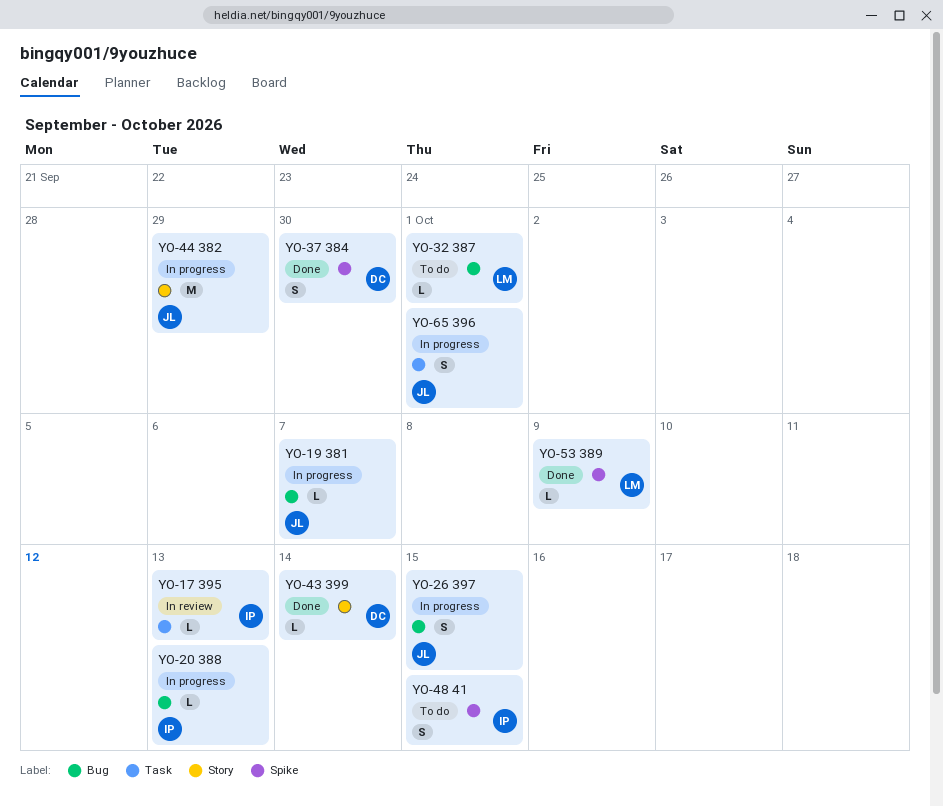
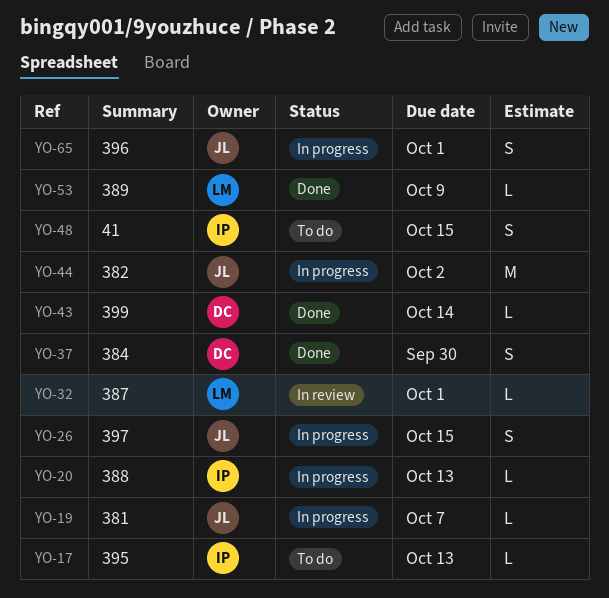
YO-17, status: In review -> To do
YO-32, status: To do -> In review
YO-44, due: Sep 29 -> Oct 2

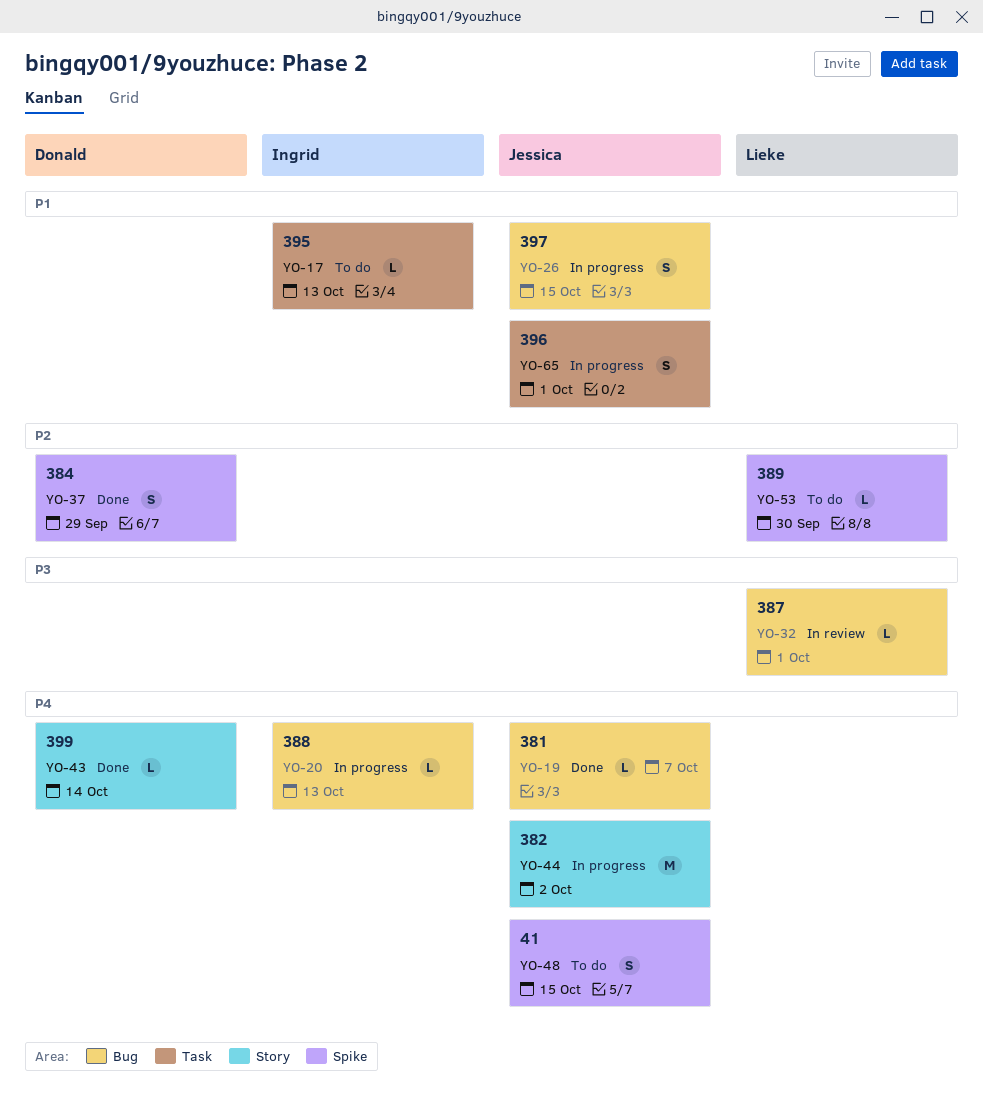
YO-19, status: In progress -> Done
YO-37, due: Sep 30 -> Sep 29
YO-48, owner: Ingrid -> Jessica
YO-53, status: Done -> To do
YO-53, due: Oct 9 -> Sep 30

